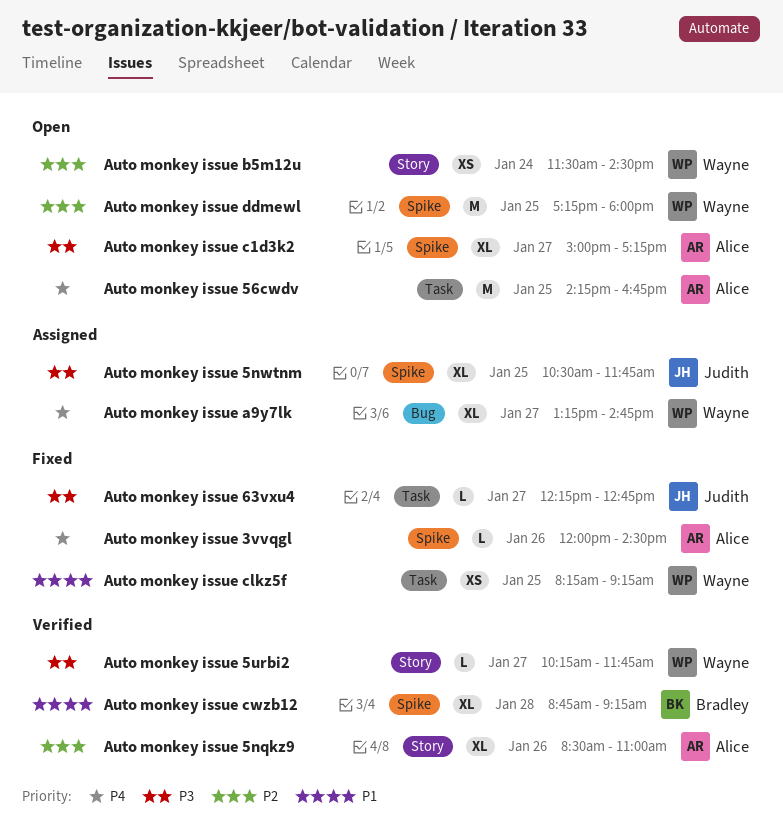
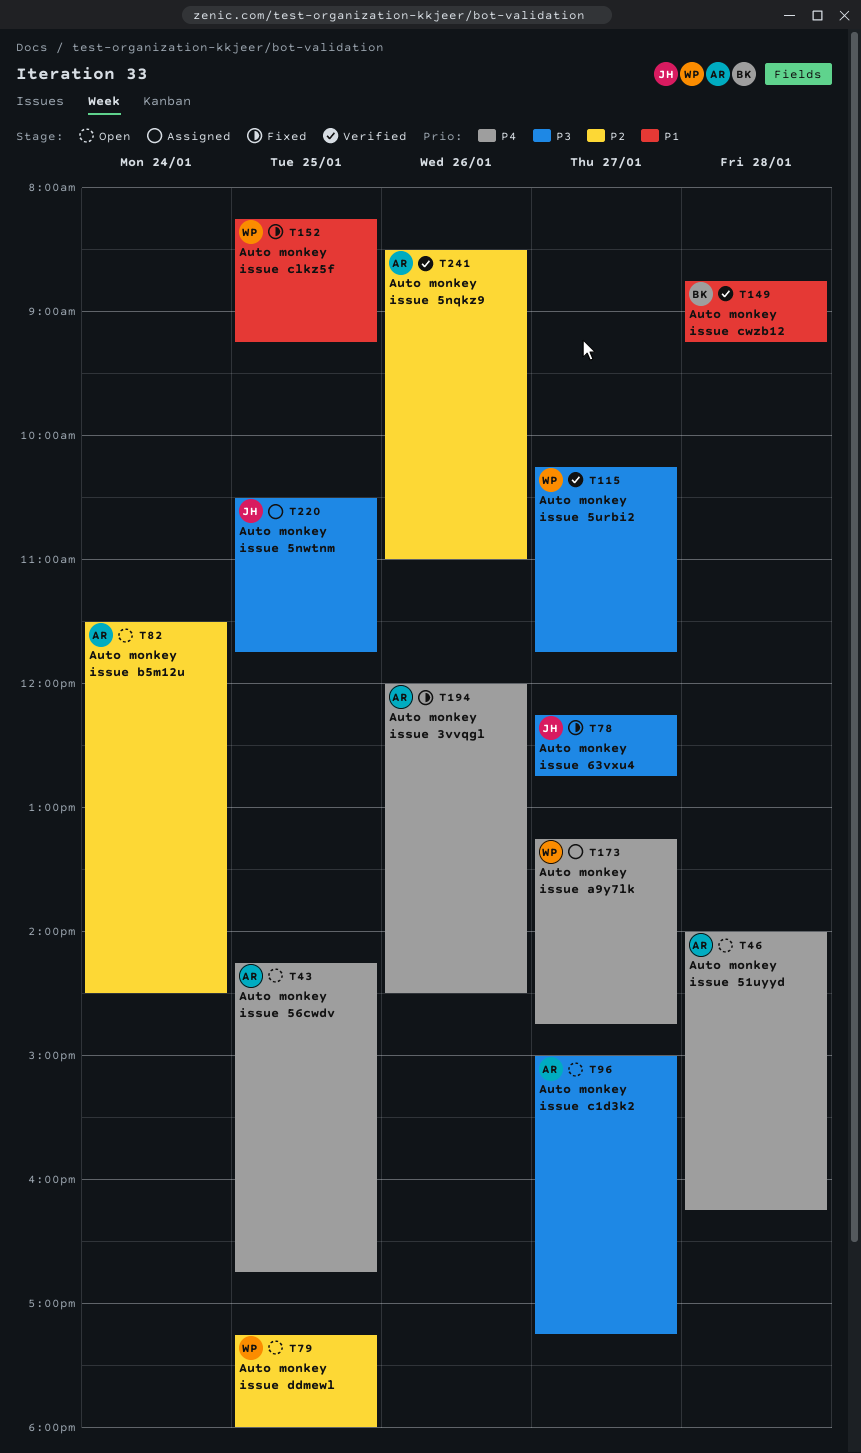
Auto monkey issue 51uyyd: none -> present
Auto monkey issue b5m12u, owner: Wayne -> Alice

